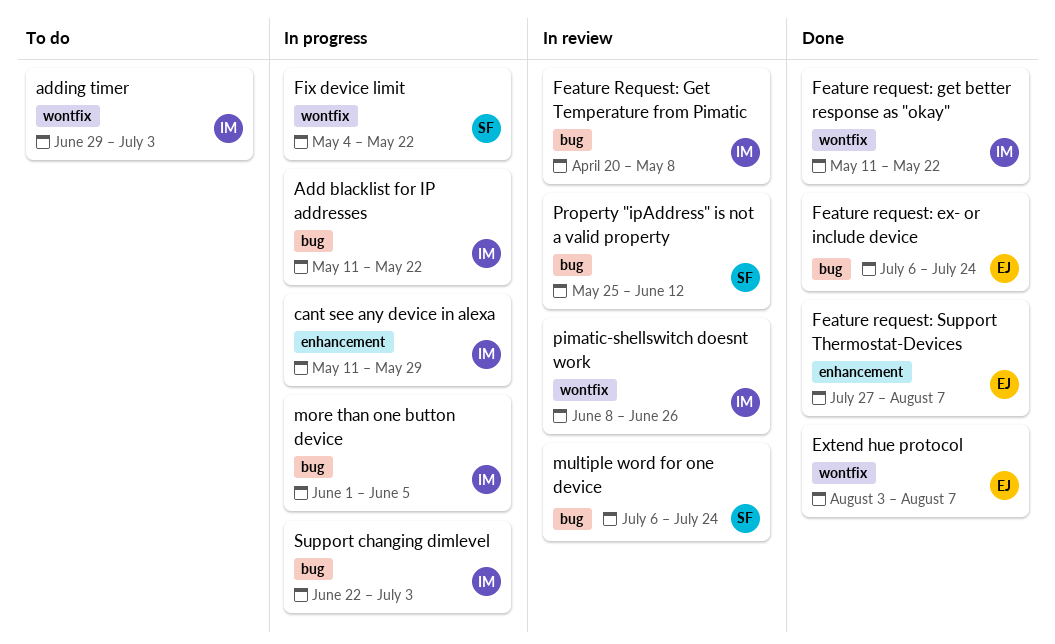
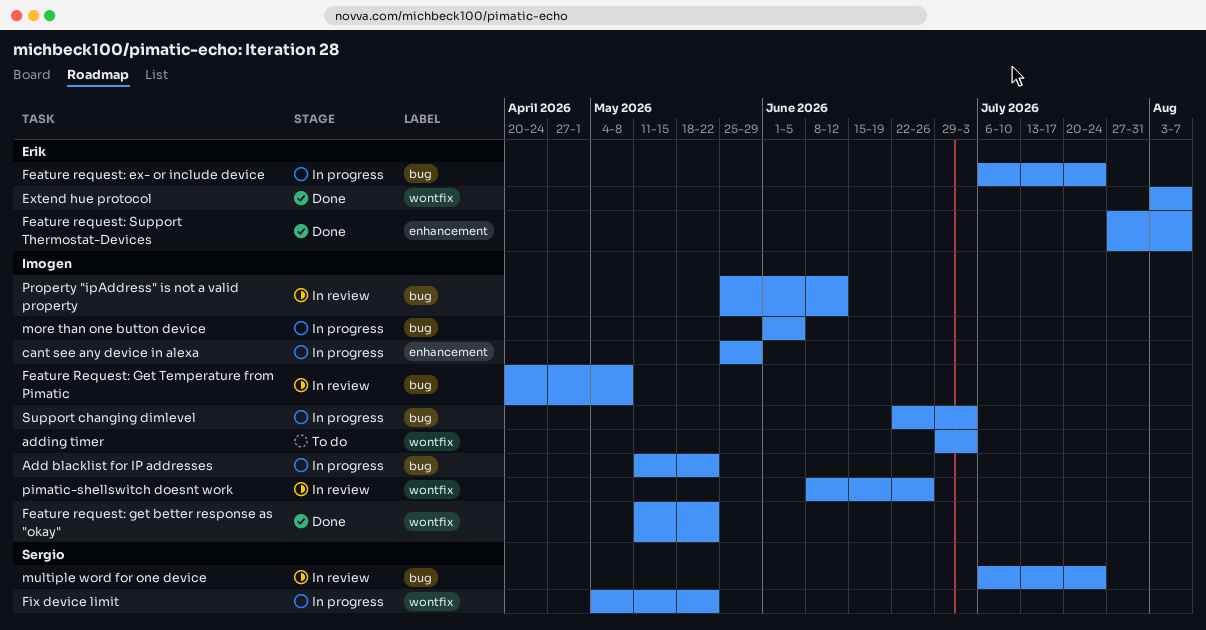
cant see any device in alexa, start: May 11 -> May 25
Feature request: ex- or include device, status: Done -> In progress
Property "ipAddress" is not a valid property, owner: Sergio -> Imogen

